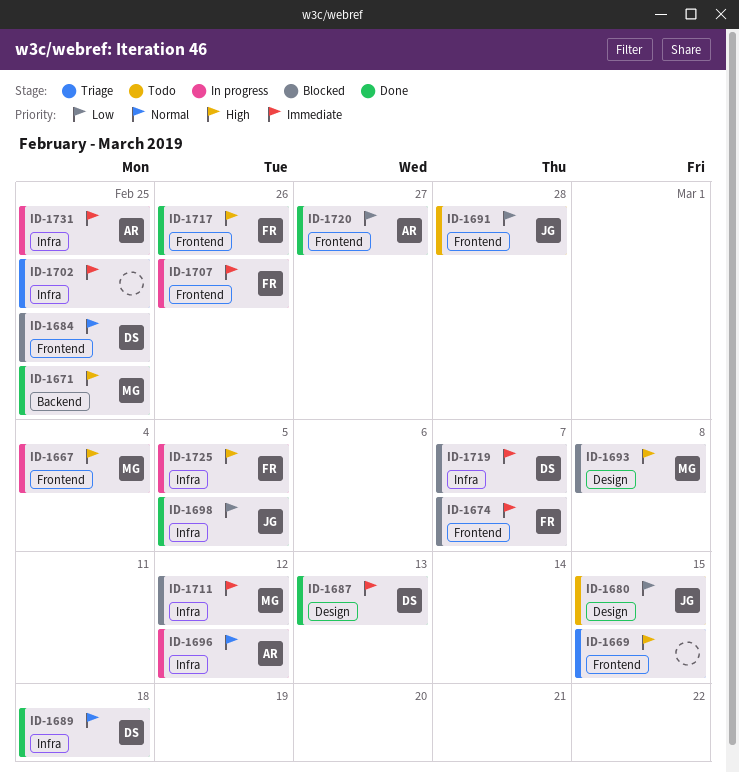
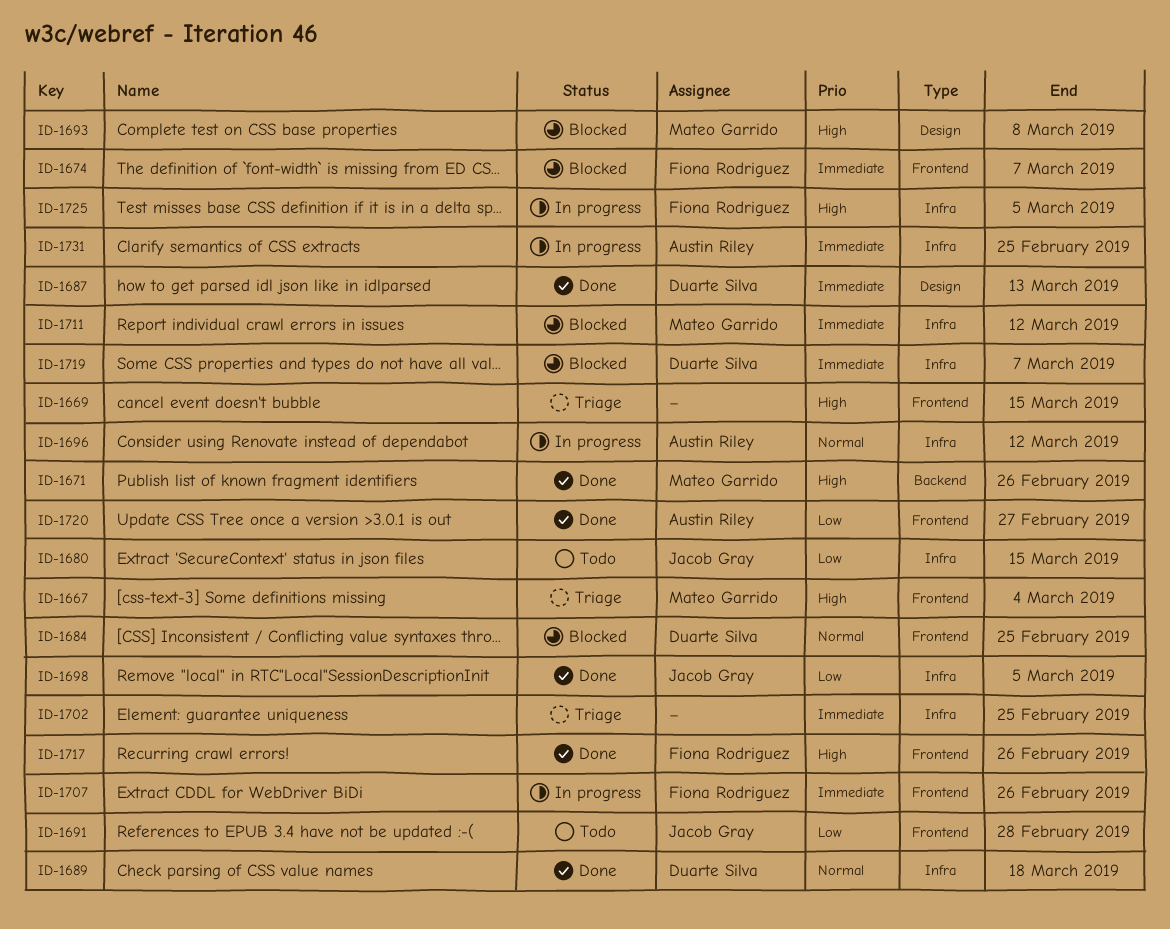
ID-1667, status: In progress -> Triage
ID-1671, due: Feb 25 -> Feb 26
ID-1680, label: Design -> Infra

